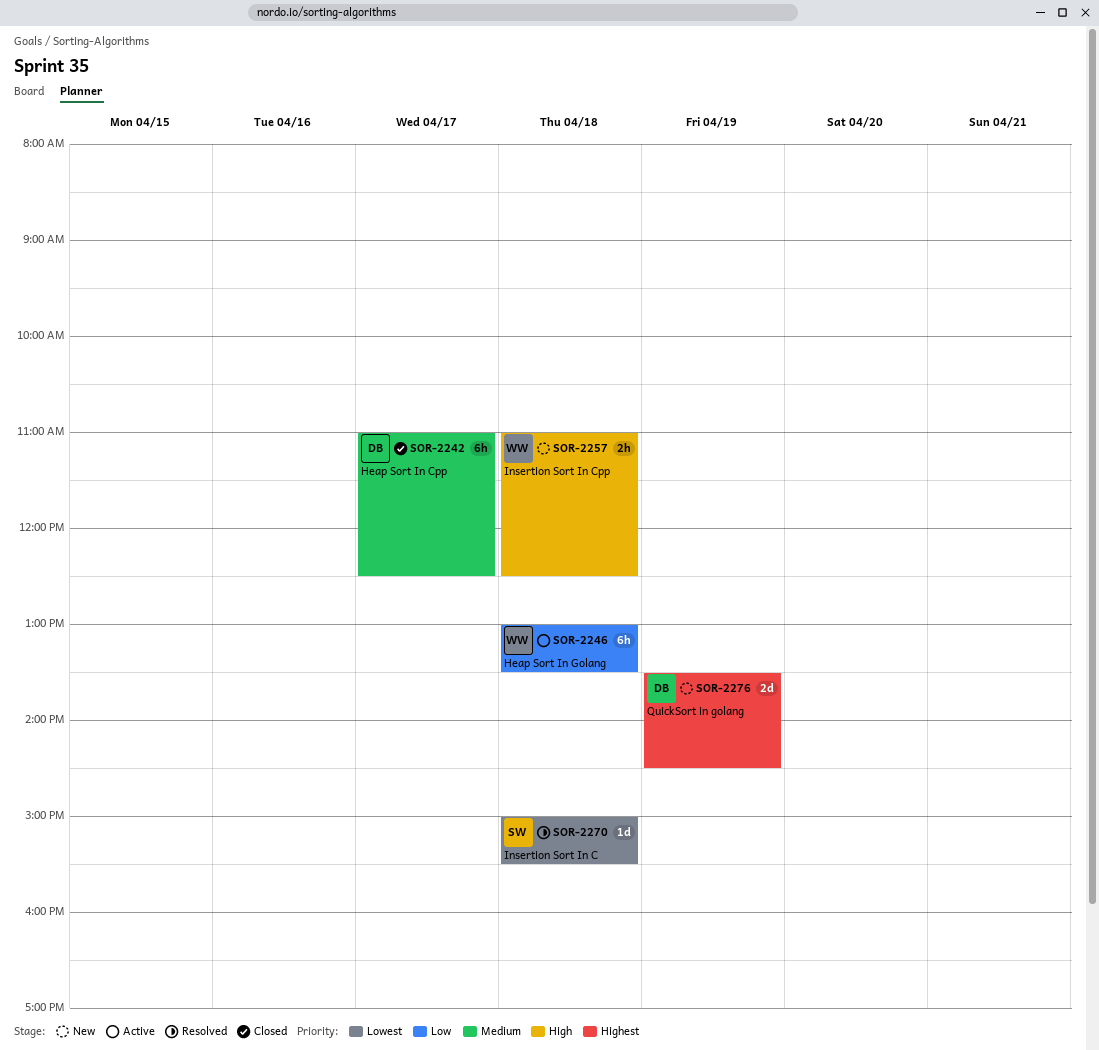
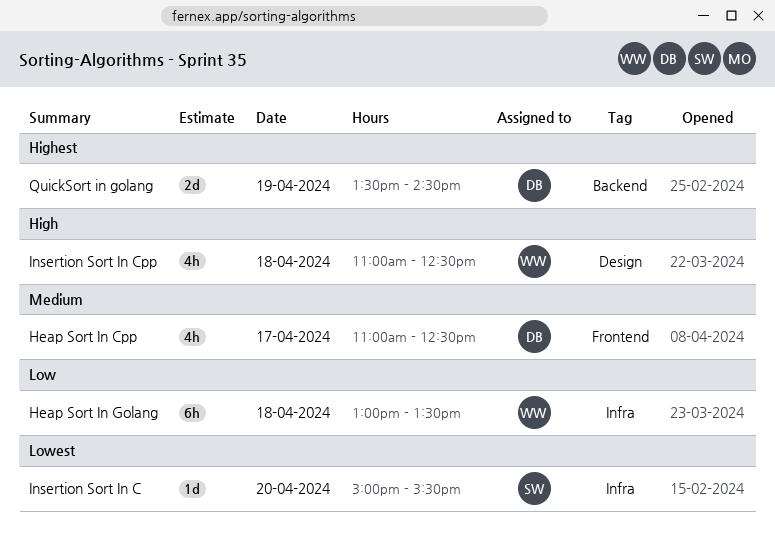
Heap Sort In Cpp, estimate: 6h -> 4h
Insertion Sort In C, day: Apr 18 -> Apr 20
Insertion Sort In Cpp, estimate: 2h -> 4h

